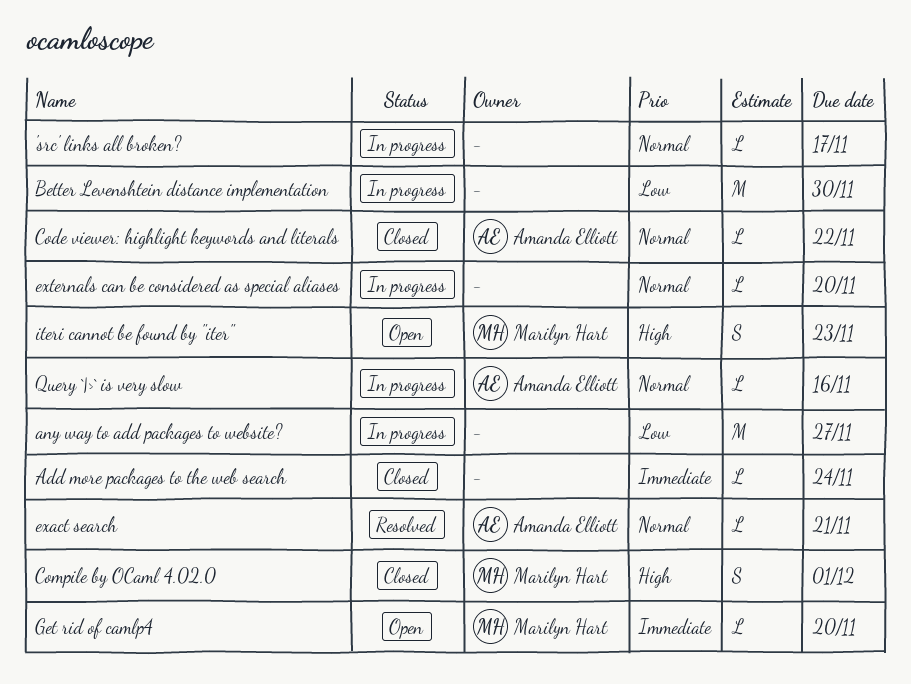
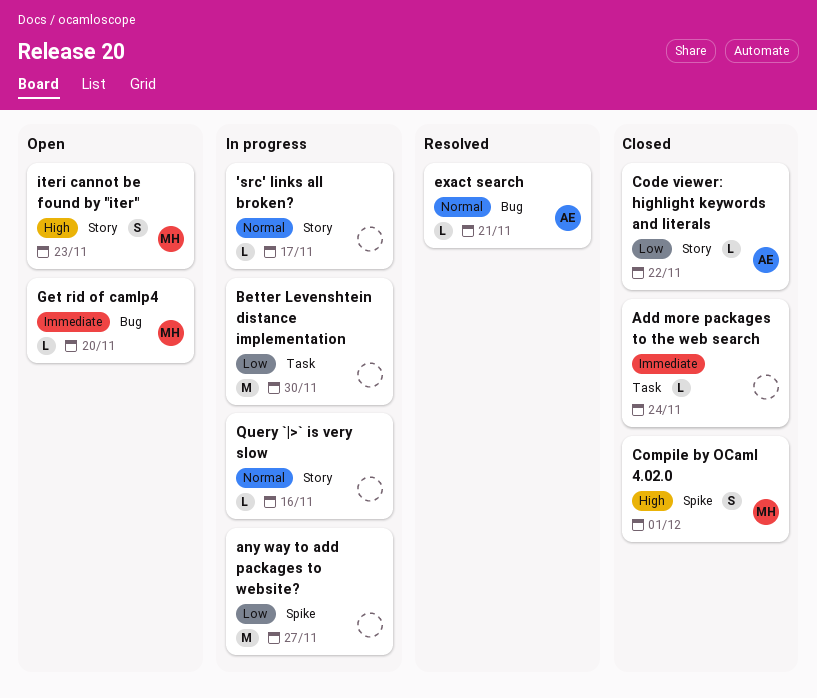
Code viewer: highlight keywords and literals, priority: Normal -> Low
externals can be considered as special aliases: present -> none
Query `|>` is very slow, owner: Amanda Elliott -> none

